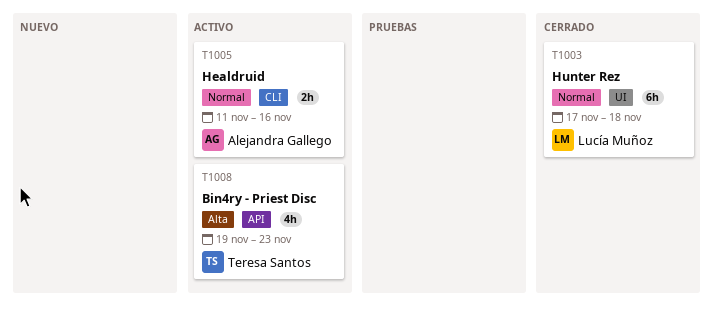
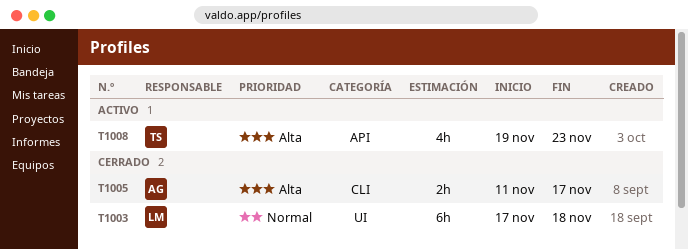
T1005, status: Activo -> Cerrado
T1005, priority: Normal -> Alta
T1005, due: Nov 16 -> Nov 17

